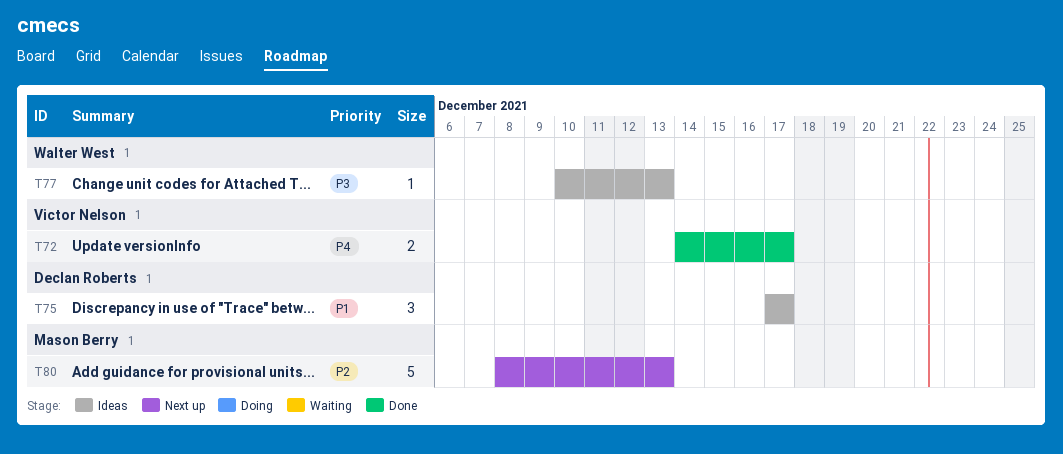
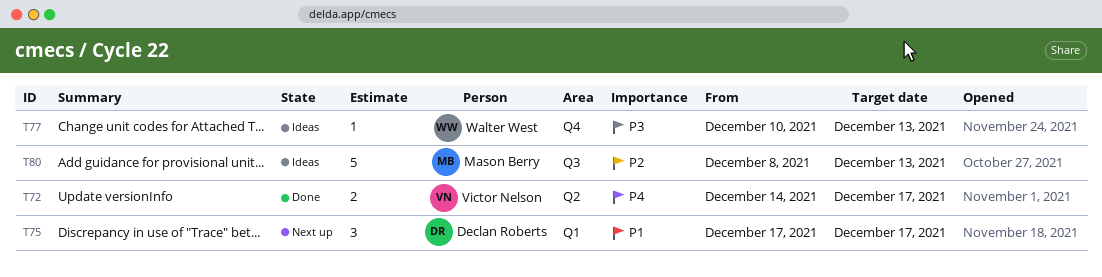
T75, status: Ideas -> Next up
T80, status: Next up -> Ideas

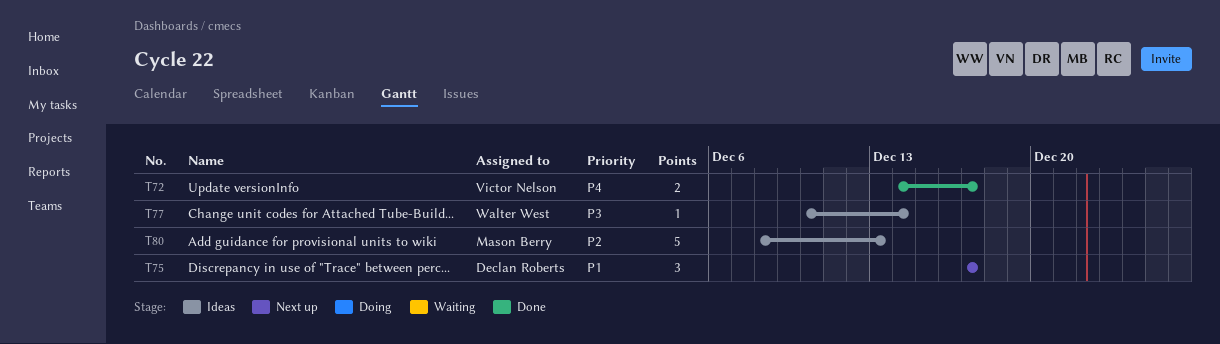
T77, due: Dec 13 -> Dec 14

